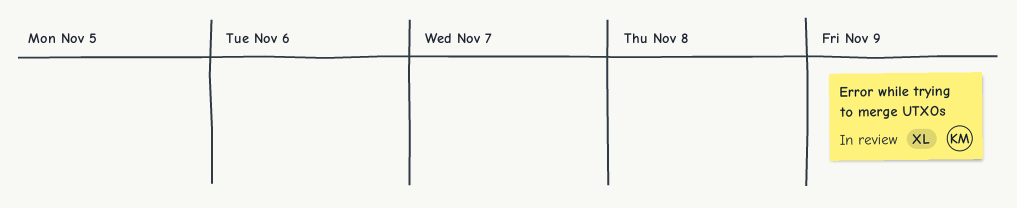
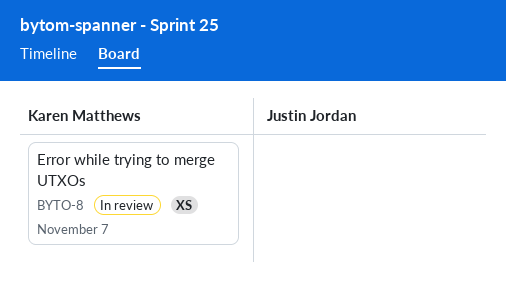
Error while trying to merge UTXOs, estimate: XL -> XS
Error while trying to merge UTXOs, due: Nov 9 -> Nov 7

